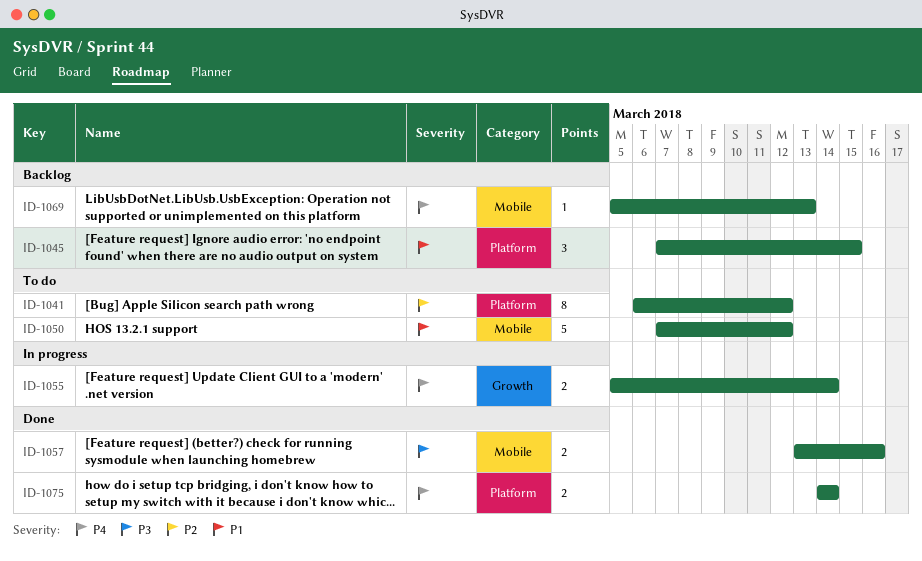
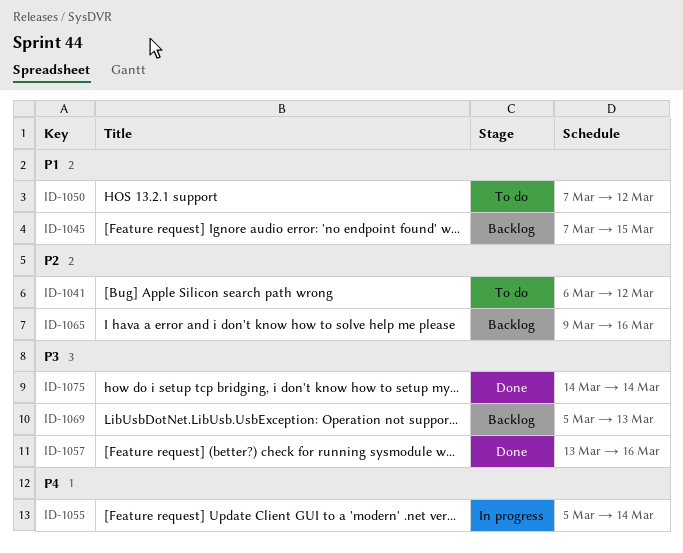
ID-1065: none -> present
ID-1069, priority: P4 -> P3
ID-1075, priority: P4 -> P3

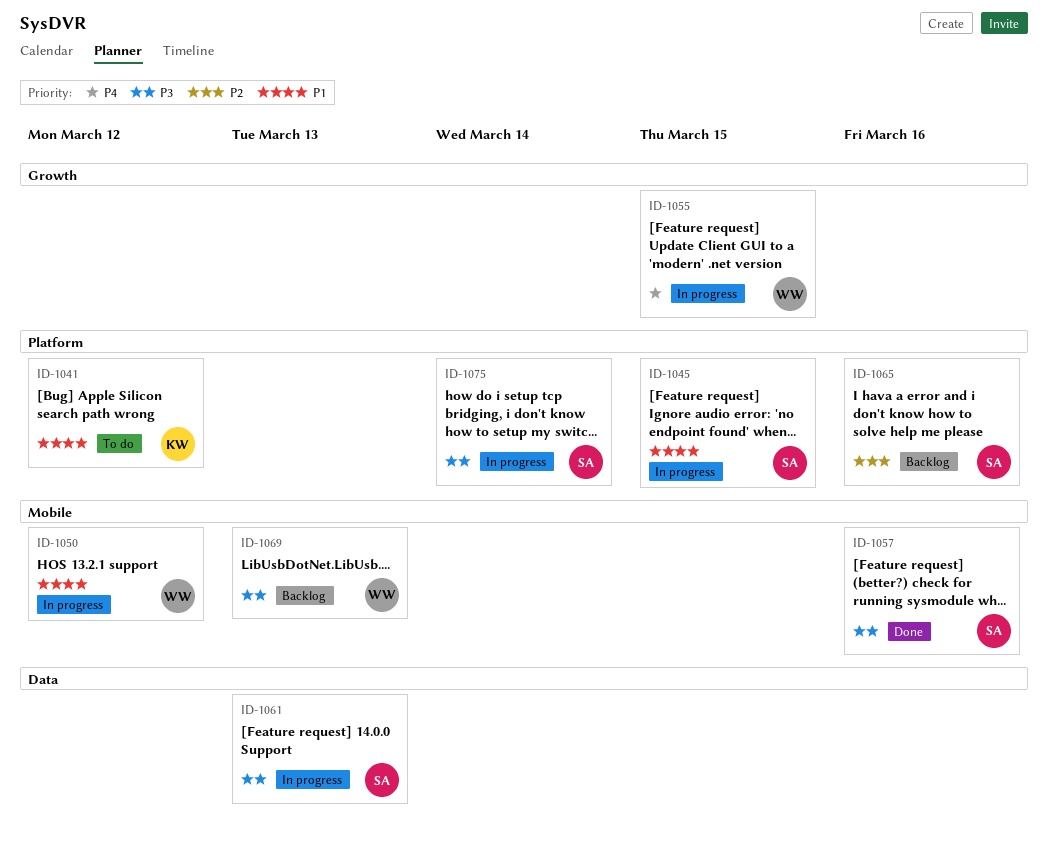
ID-1041, priority: P2 -> P1
ID-1045, status: Backlog -> In progress
ID-1050, status: To do -> In progress
ID-1055, due: Mar 14 -> Mar 15
ID-1061: none -> present
ID-1075, status: Done -> In progress

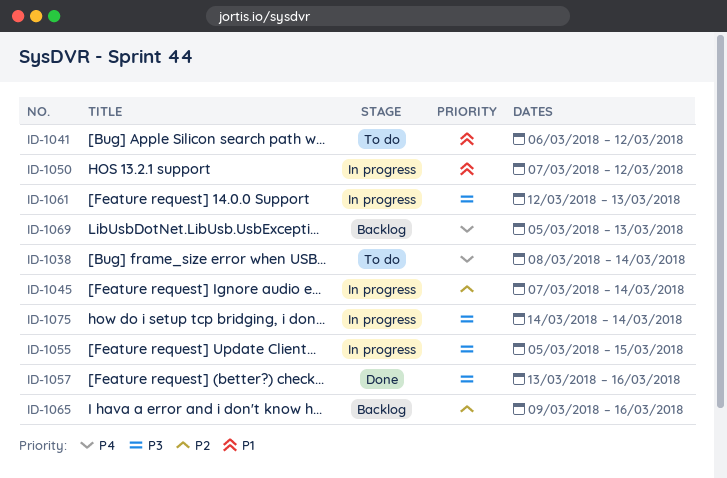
ID-1038: none -> present
ID-1045, priority: P1 -> P2
ID-1045, due: Mar 15 -> Mar 14
ID-1055, priority: P4 -> P3
ID-1069, priority: P3 -> P4

